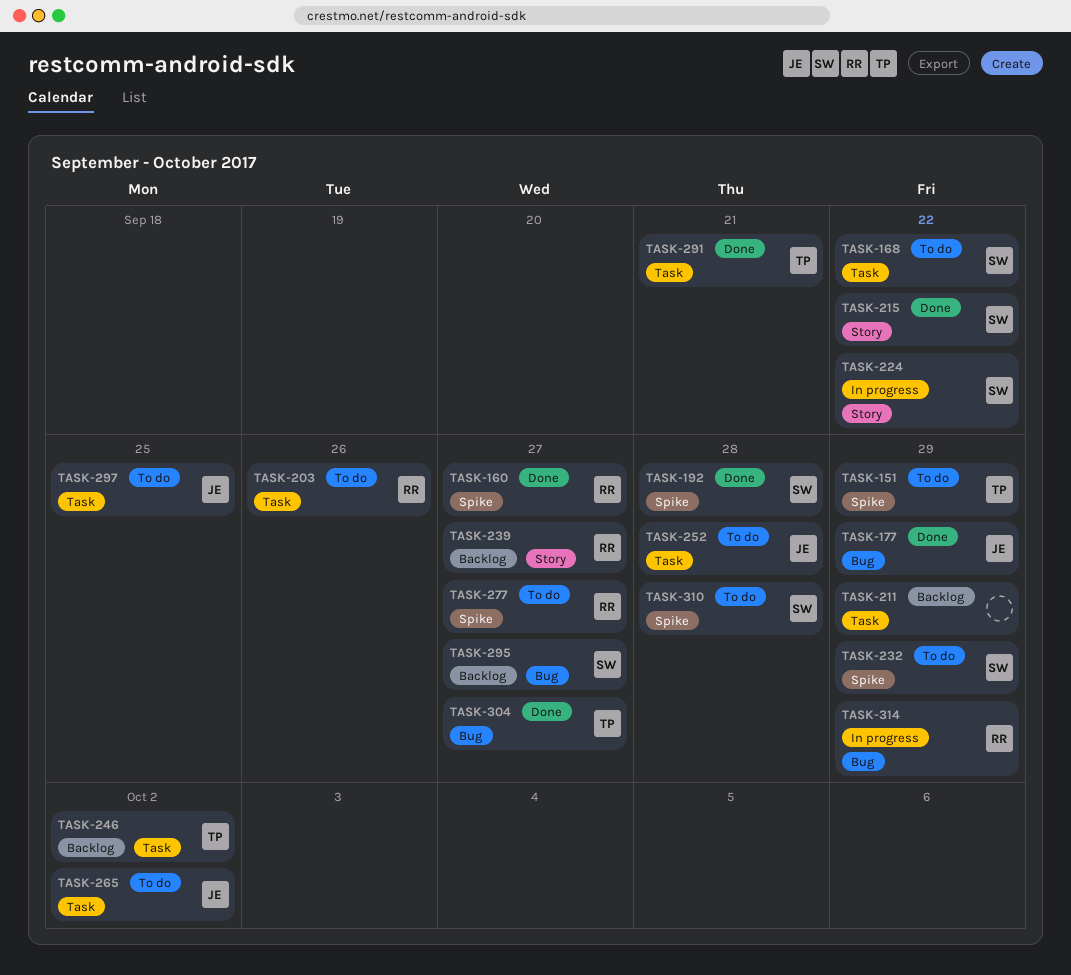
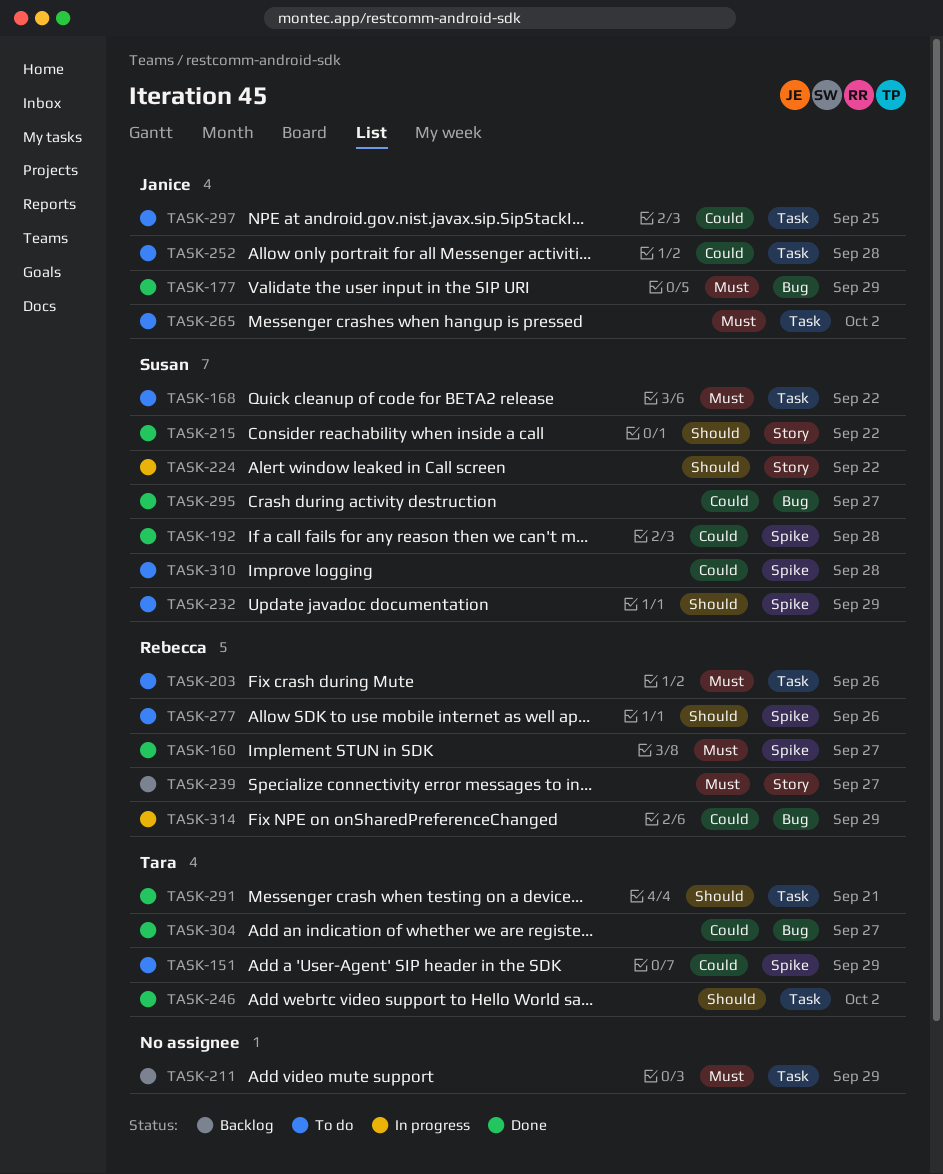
TASK-246, status: Backlog -> Done
TASK-277, due: Sep 27 -> Sep 26
TASK-295, status: Backlog -> Done

